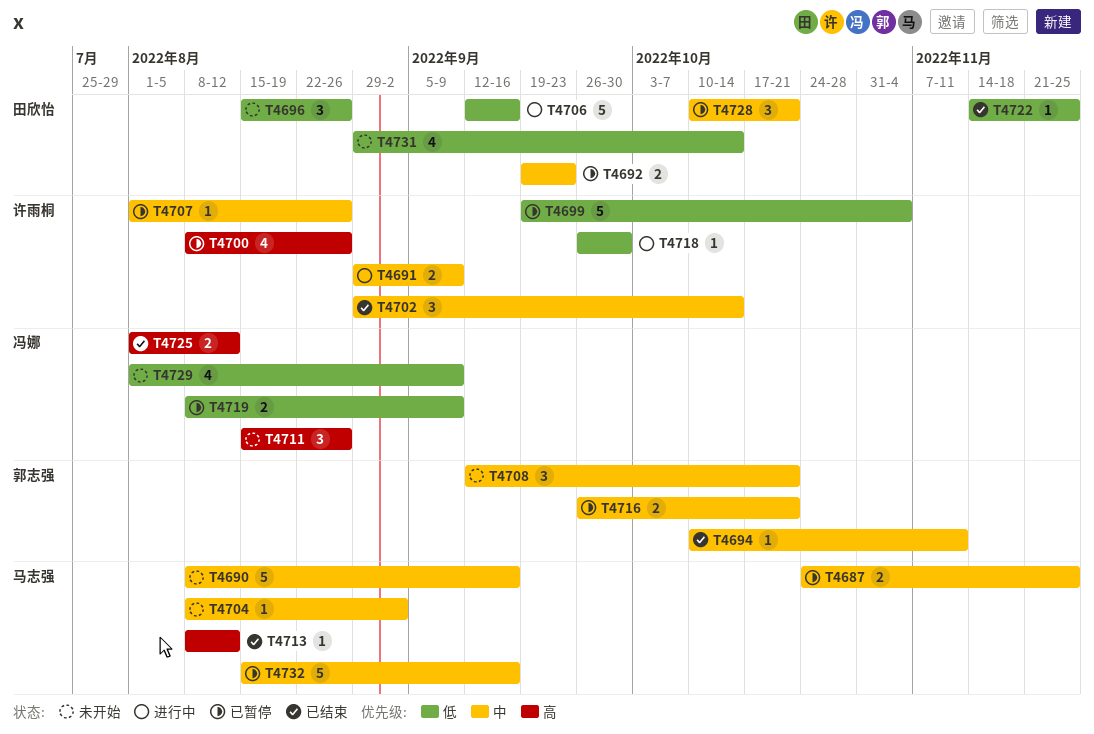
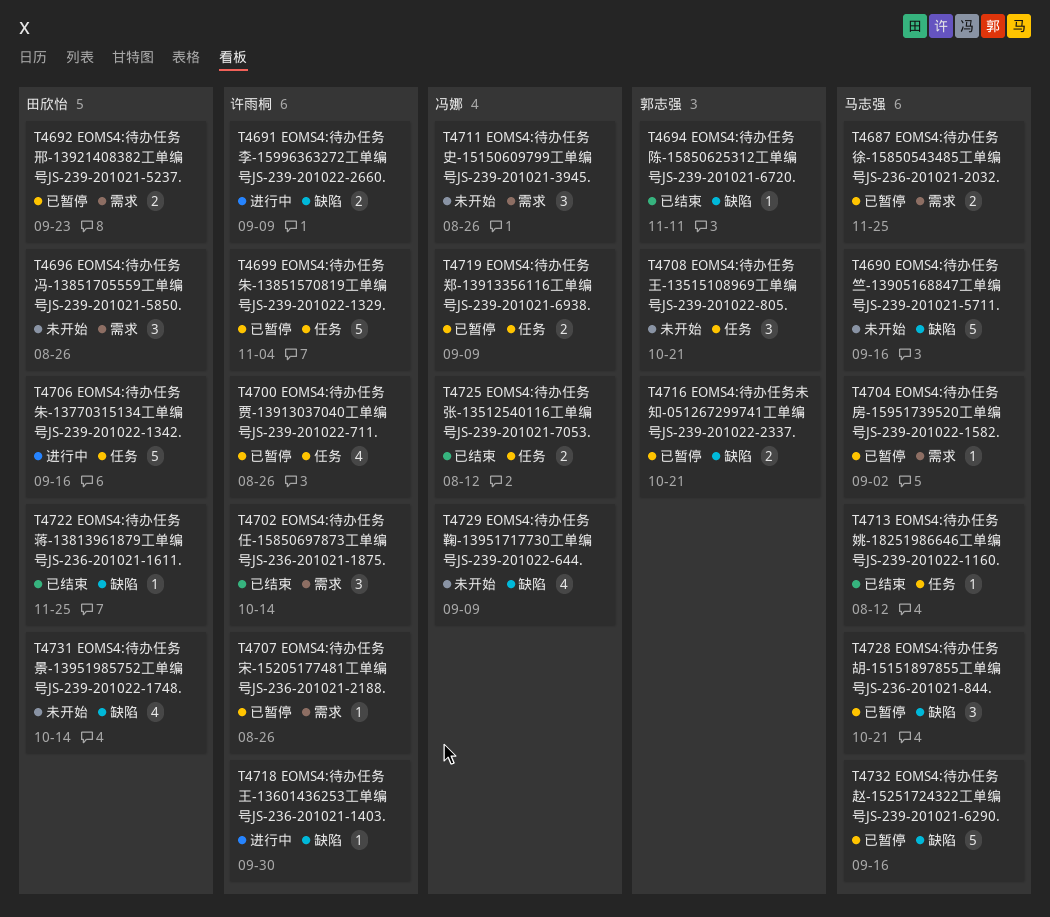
T4704, status: 未开始 -> 已暂停
T4728, owner: 田欣怡 -> 马志强

